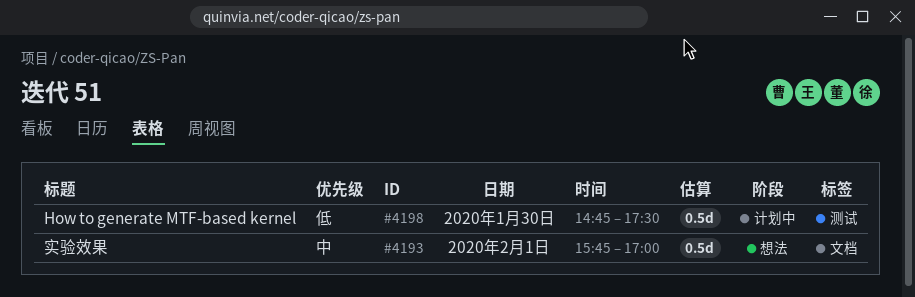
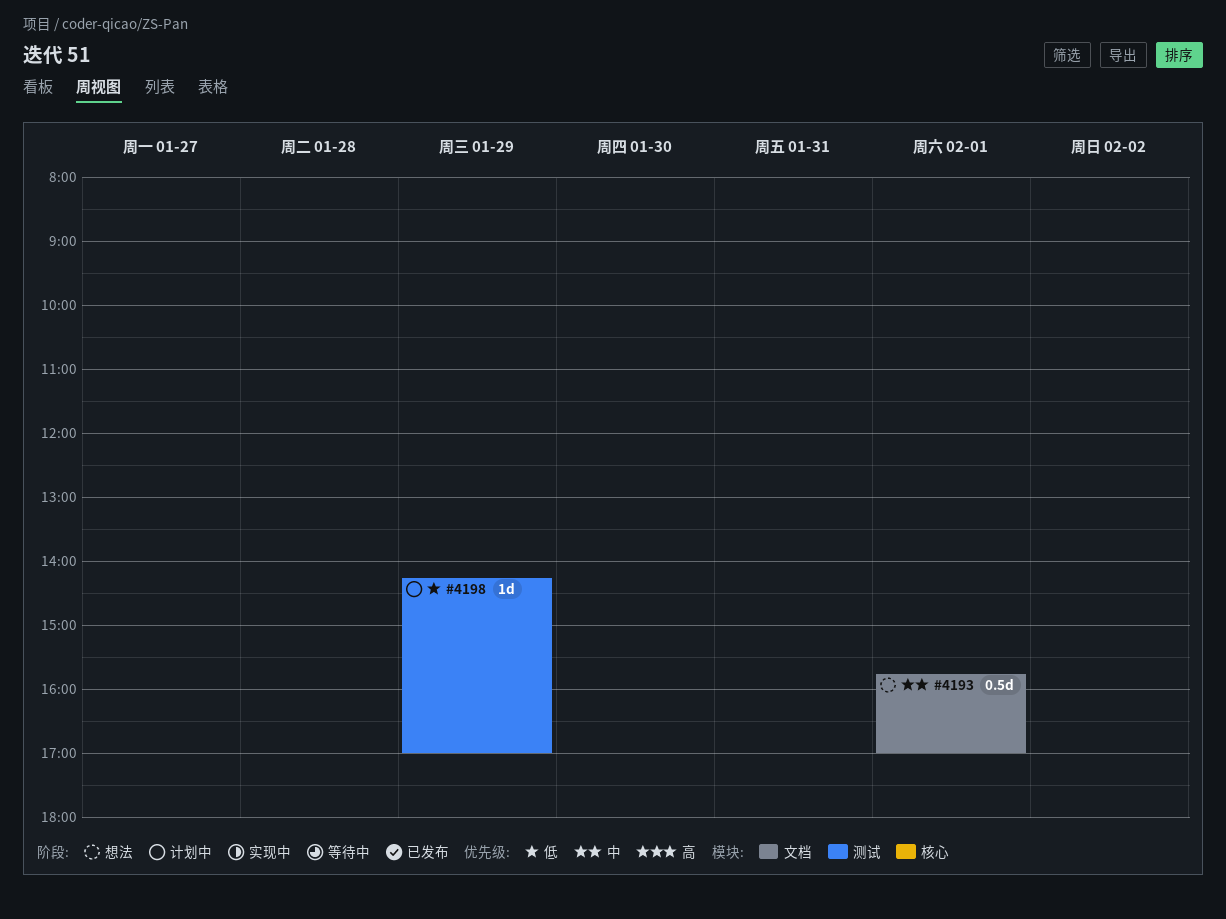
#4198, estimate: 0.5d -> 1d
#4198, day: Jan 30 -> Jan 29
#4198, begins: 14:45 -> 14:15
#4198, ends: 17:30 -> 17:00

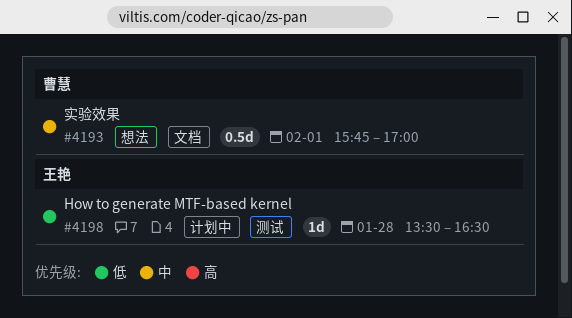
#4198, day: Jan 29 -> Jan 28
#4198, begins: 14:15 -> 13:30
#4198, ends: 17:00 -> 16:30

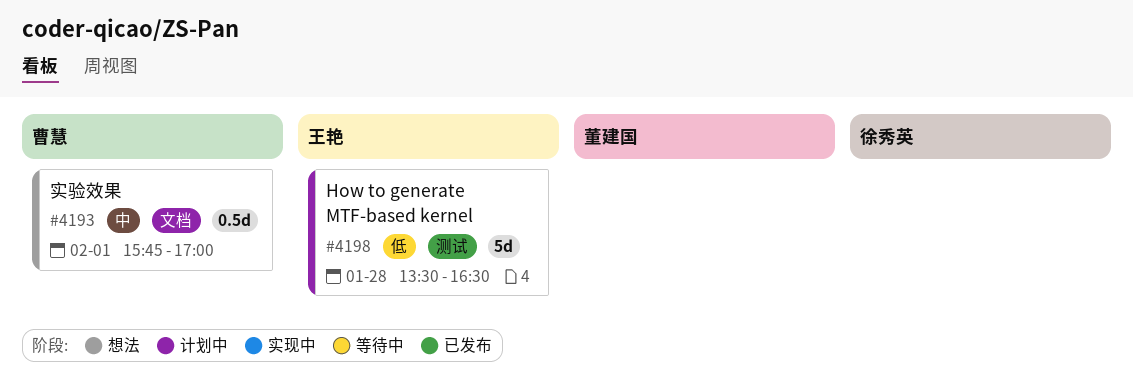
#4198, estimate: 1d -> 5d

